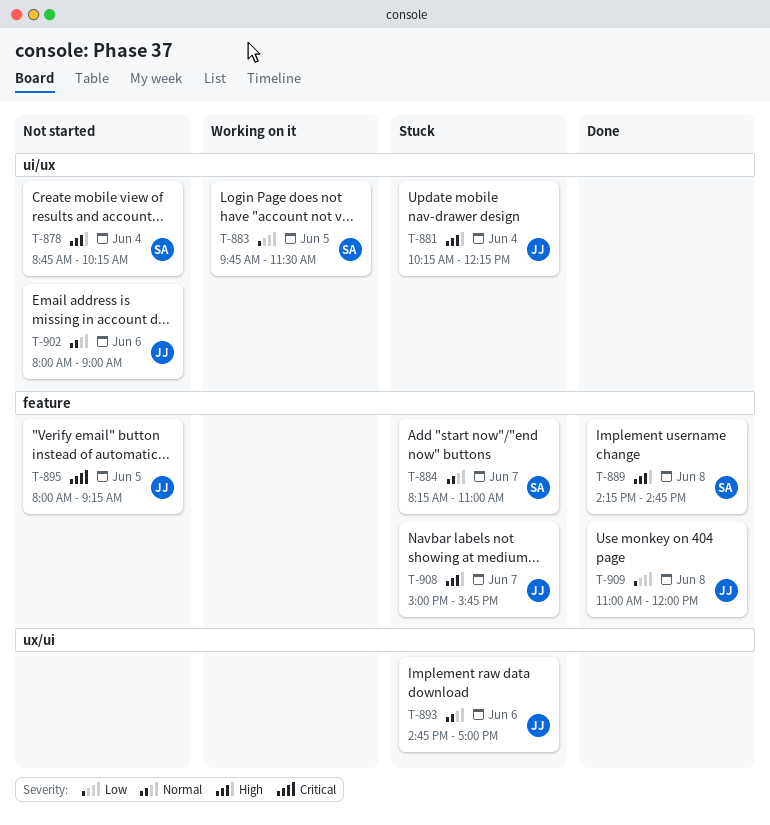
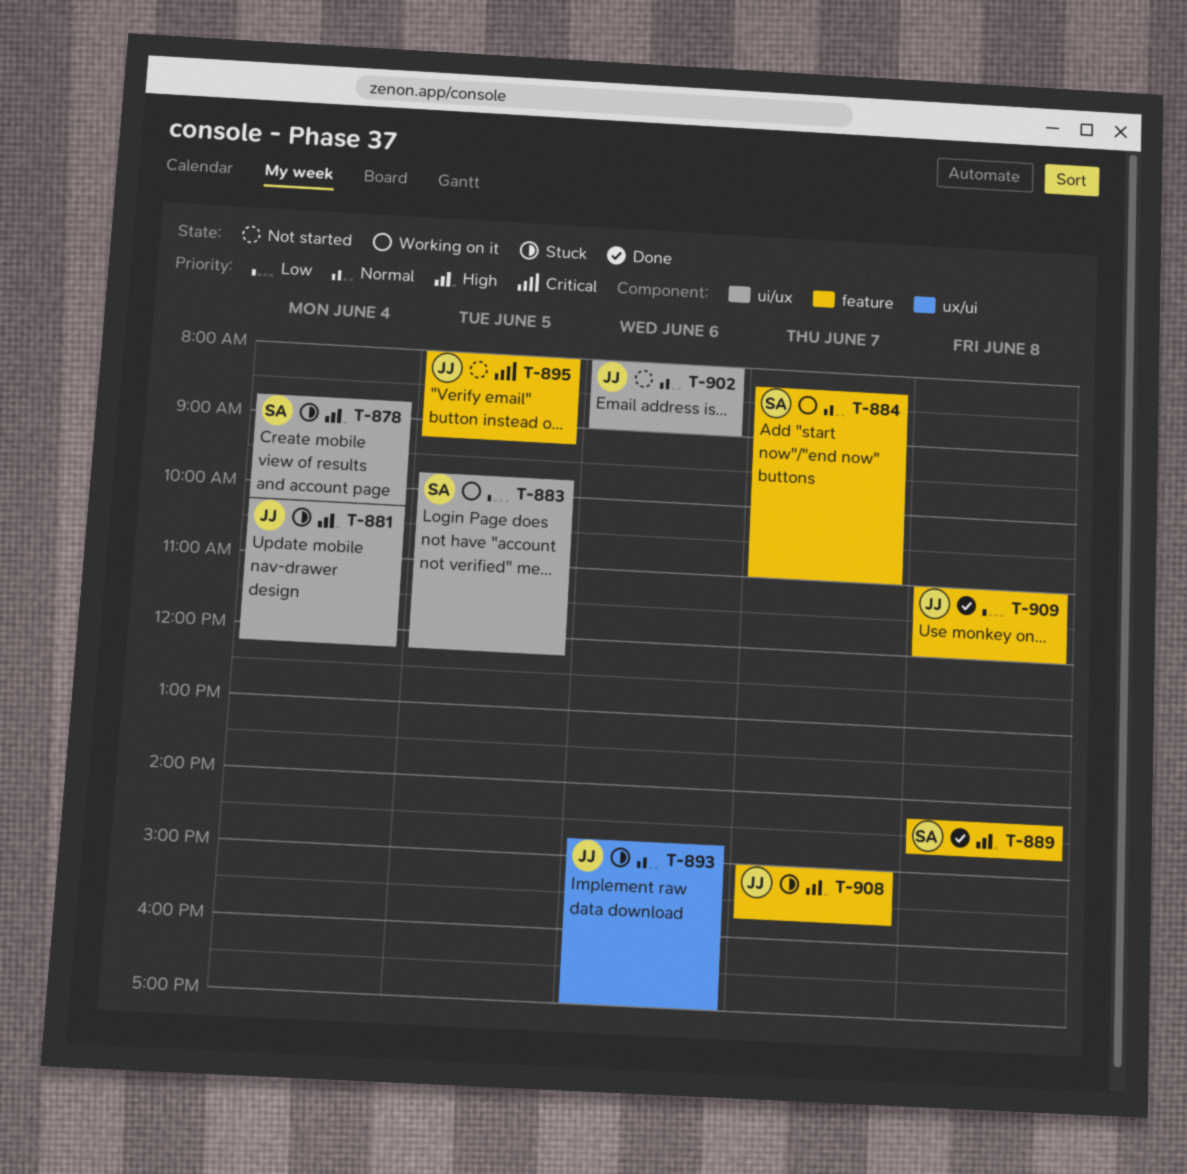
T-878, status: Not started -> Stuck
T-883, ends: 11:30 -> 12:15
T-884, status: Stuck -> Working on it

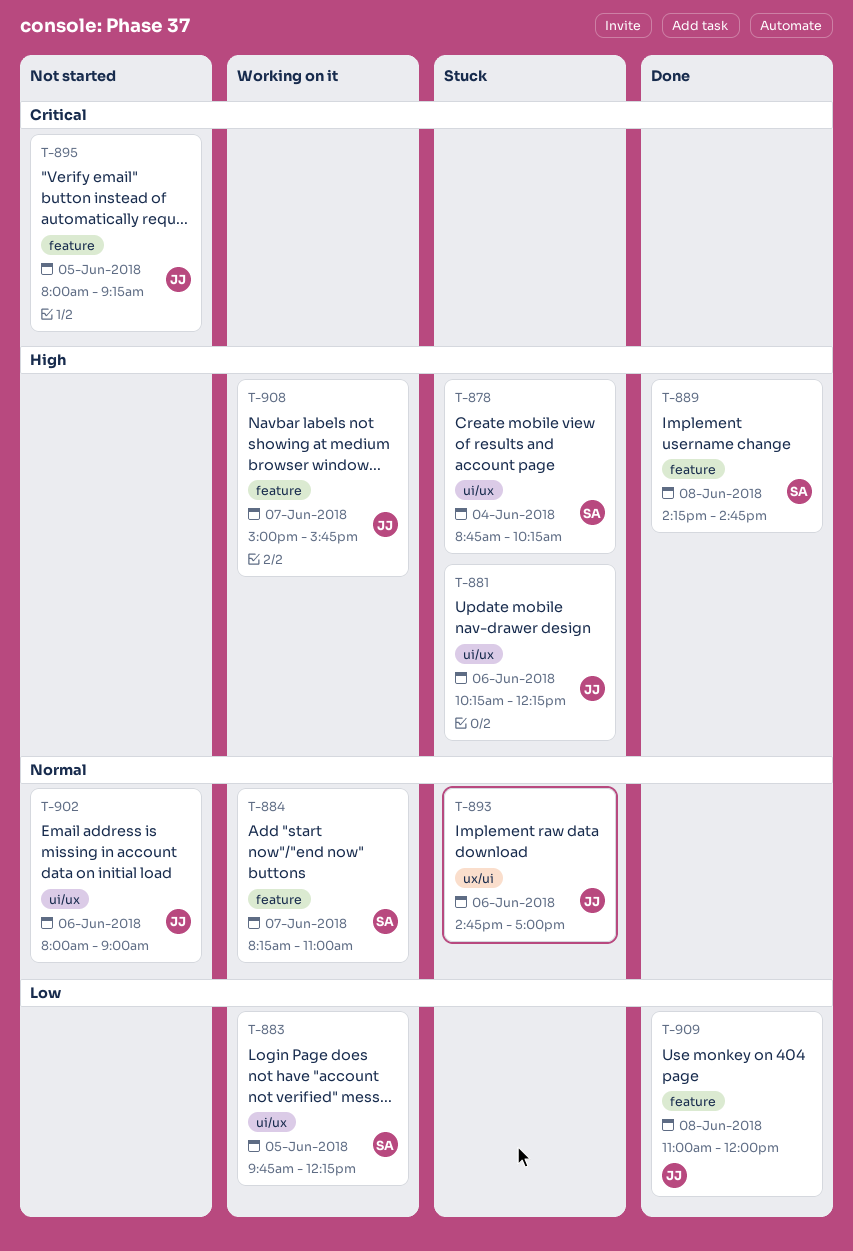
T-881, day: Jun 4 -> Jun 6
T-908, status: Stuck -> Working on it

